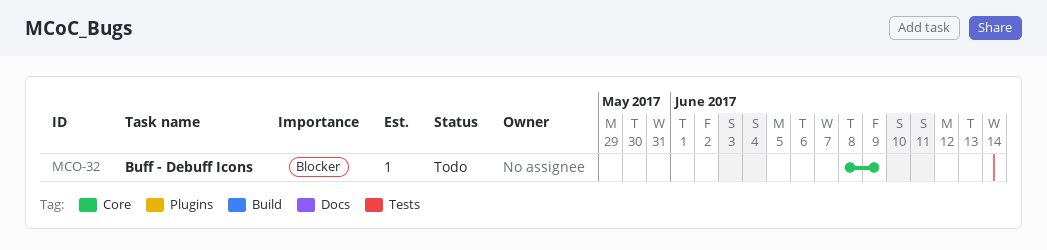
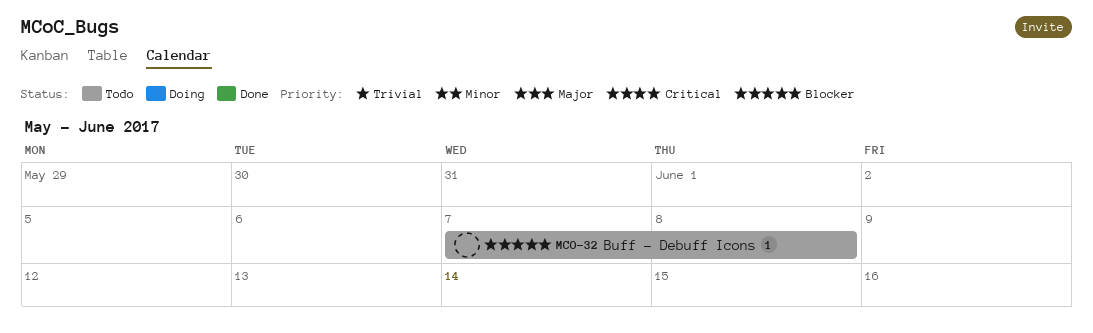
MCO-32, start: Jun 8 -> Jun 7
MCO-32, due: Jun 9 -> Jun 8

